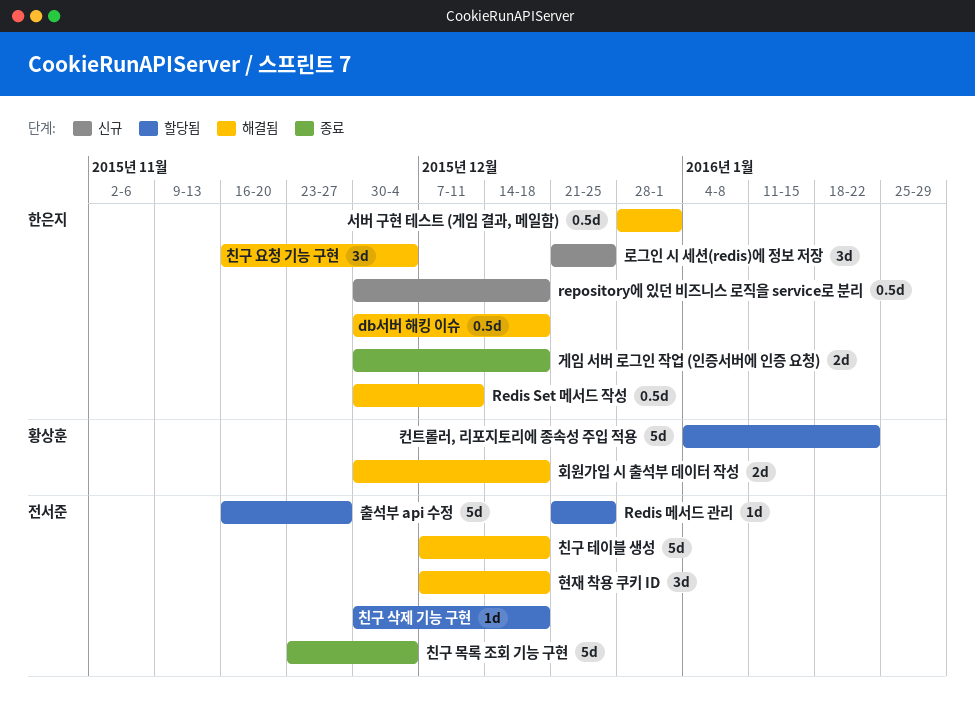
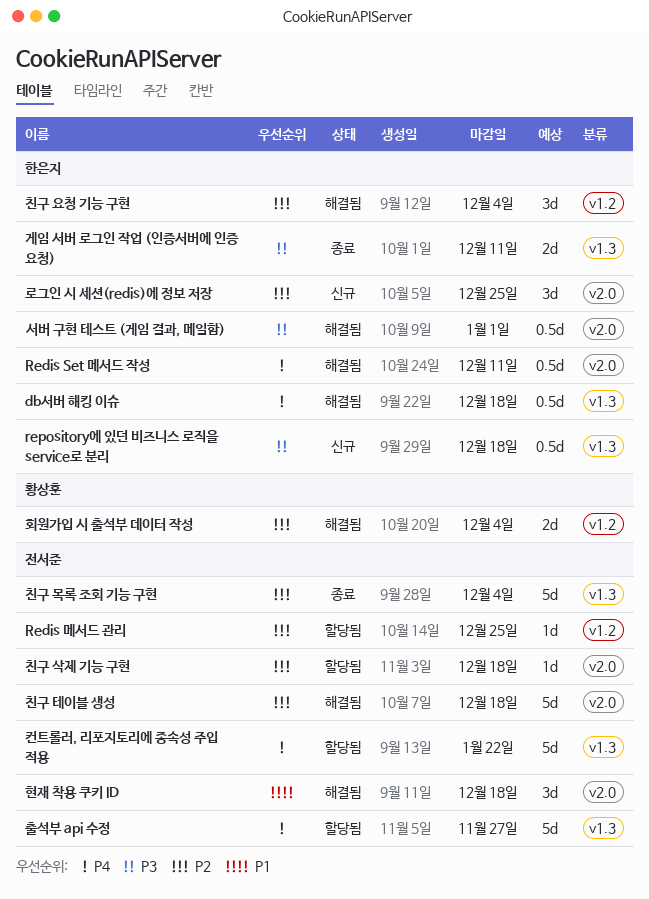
게임 서버 로그인 작업 (인증서버에 인증 요청), due: Dec 18 -> Dec 11
컨트롤러, 리포지토리에 종속성 주입 적용, owner: 황상훈 -> 전서준
회원가입 시 출석부 데이터 작성, due: Dec 18 -> Dec 4

